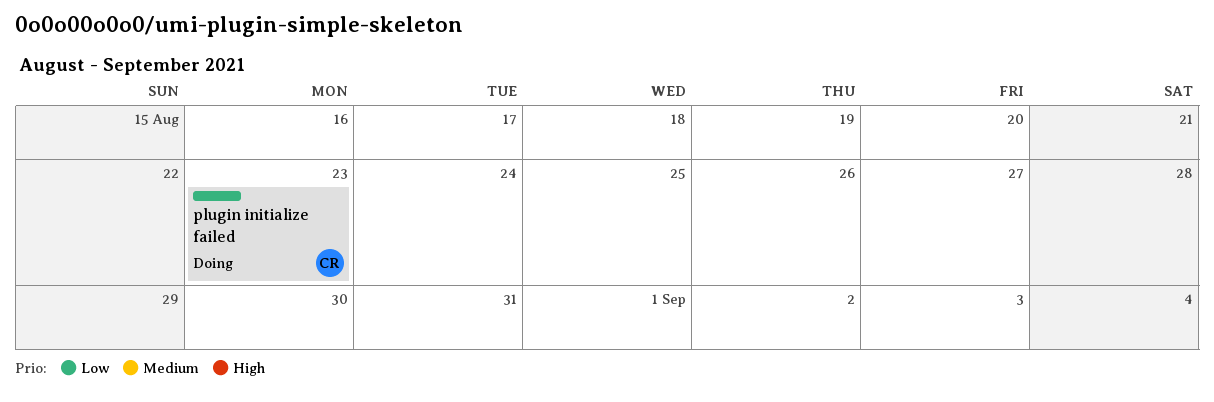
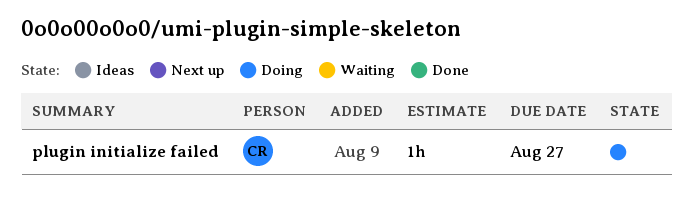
plugin initialize failed, due: Aug 23 -> Aug 27

